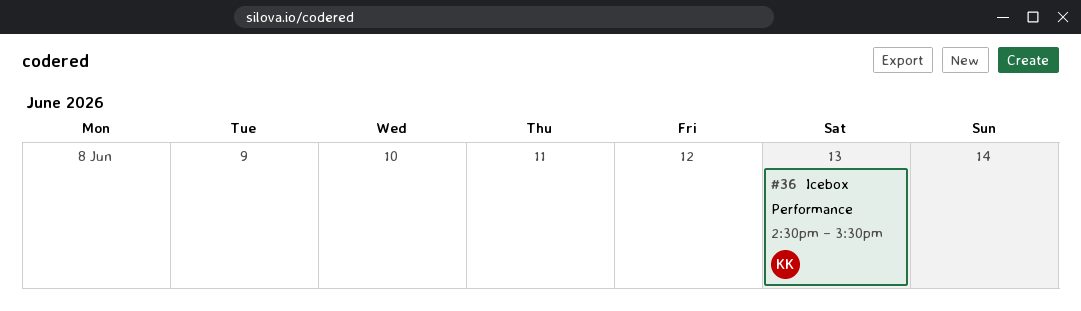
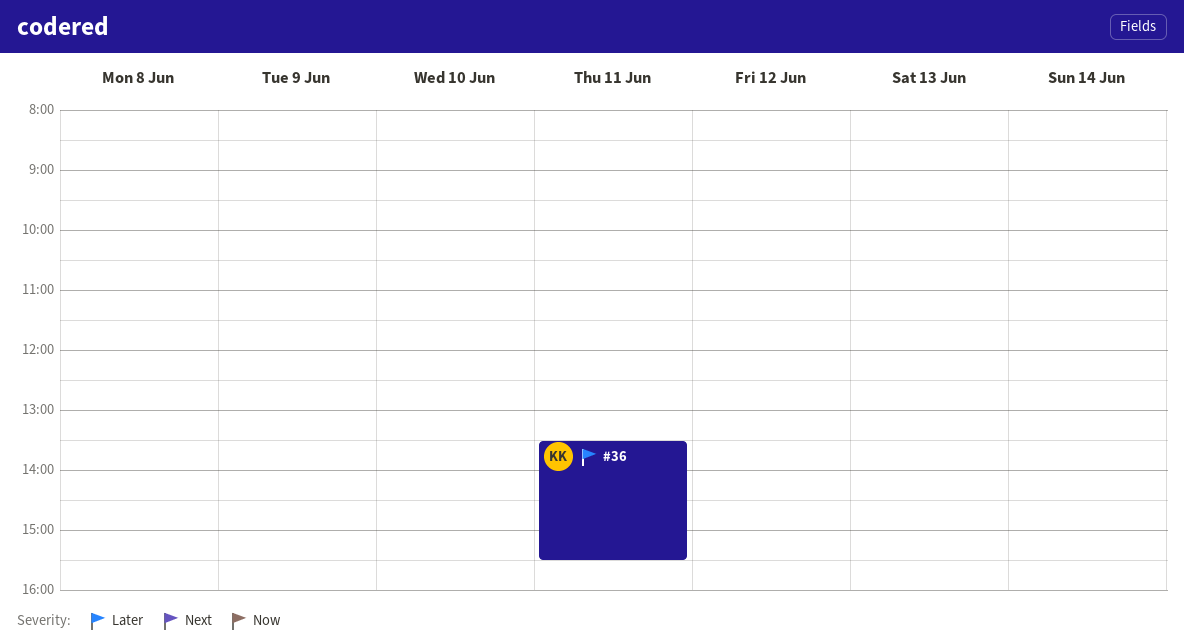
#36, day: Jun 13 -> Jun 11
#36, begins: 14:30 -> 13:30

